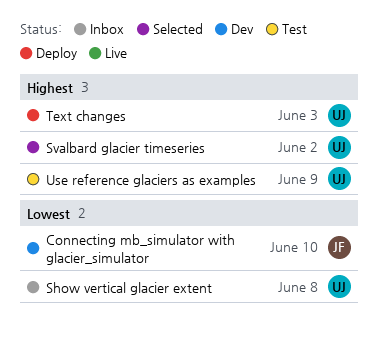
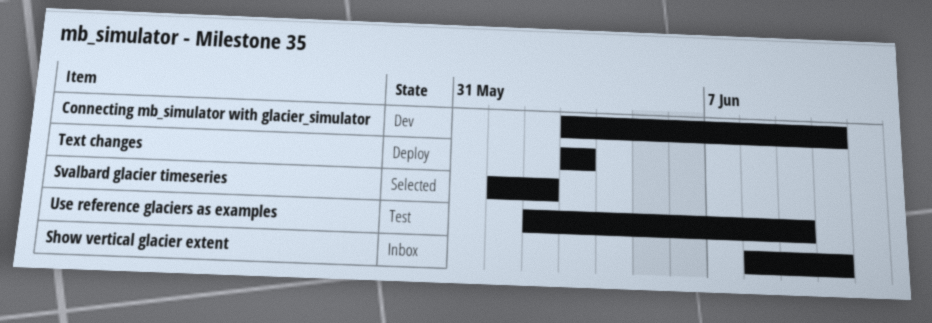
Show vertical glacier extent, due: Jun 8 -> Jun 10

